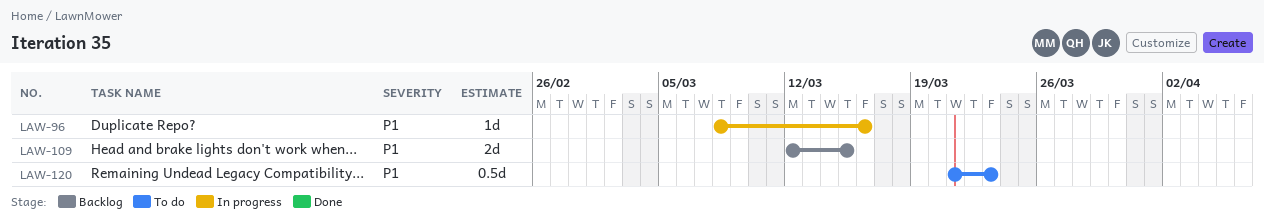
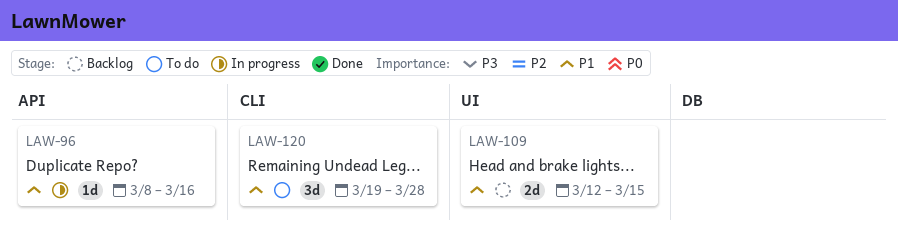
LAW-120, estimate: 0.5d -> 3d
LAW-120, start: Mar 21 -> Mar 19
LAW-120, due: Mar 23 -> Mar 28

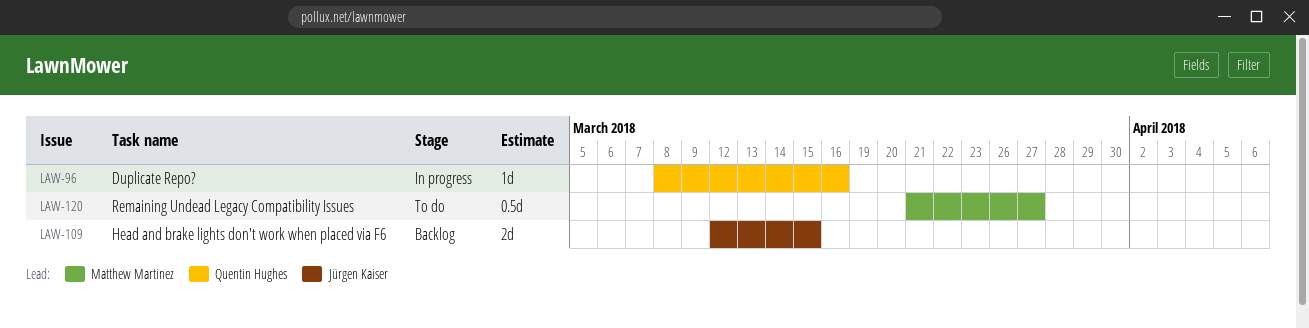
LAW-120, estimate: 3d -> 0.5d
LAW-120, start: Mar 19 -> Mar 21
LAW-120, due: Mar 28 -> Mar 27

